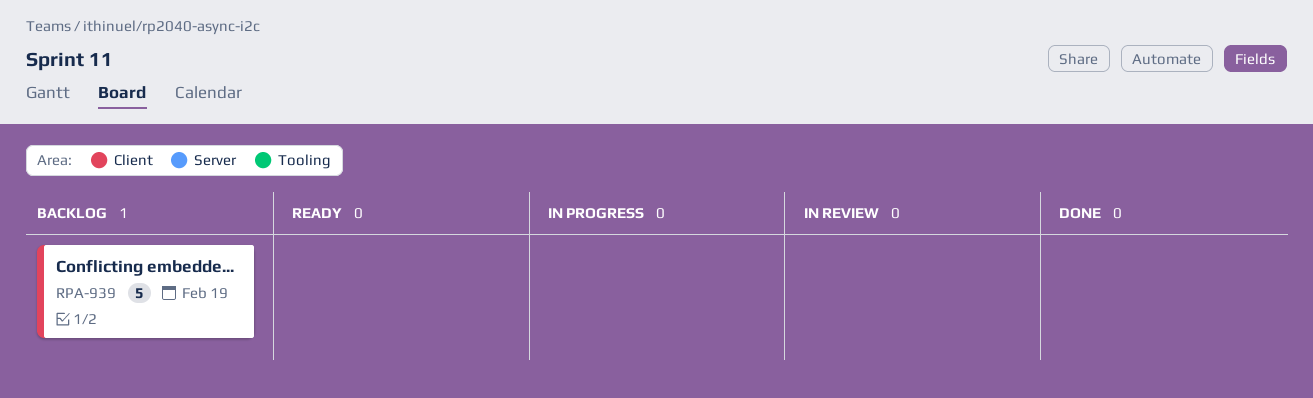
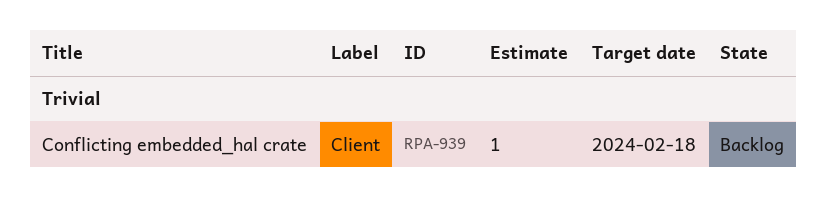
RPA-939, estimate: 5 -> 1
RPA-939, due: Feb 19 -> Feb 18

